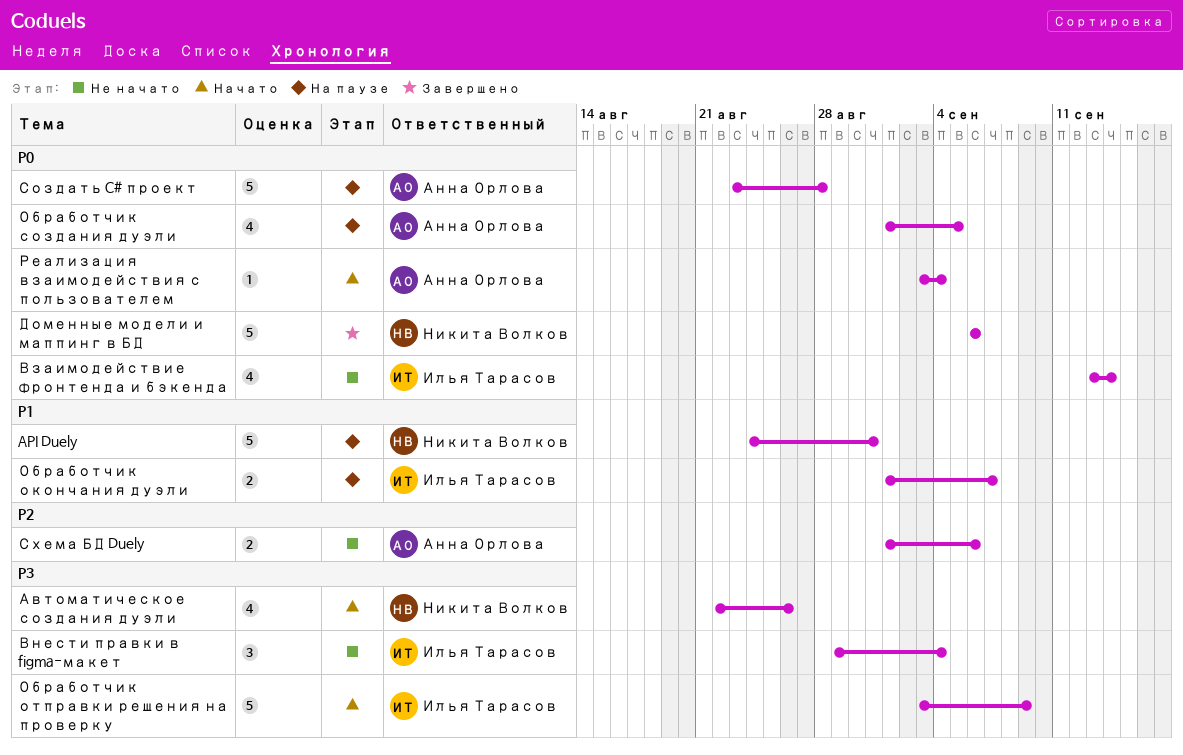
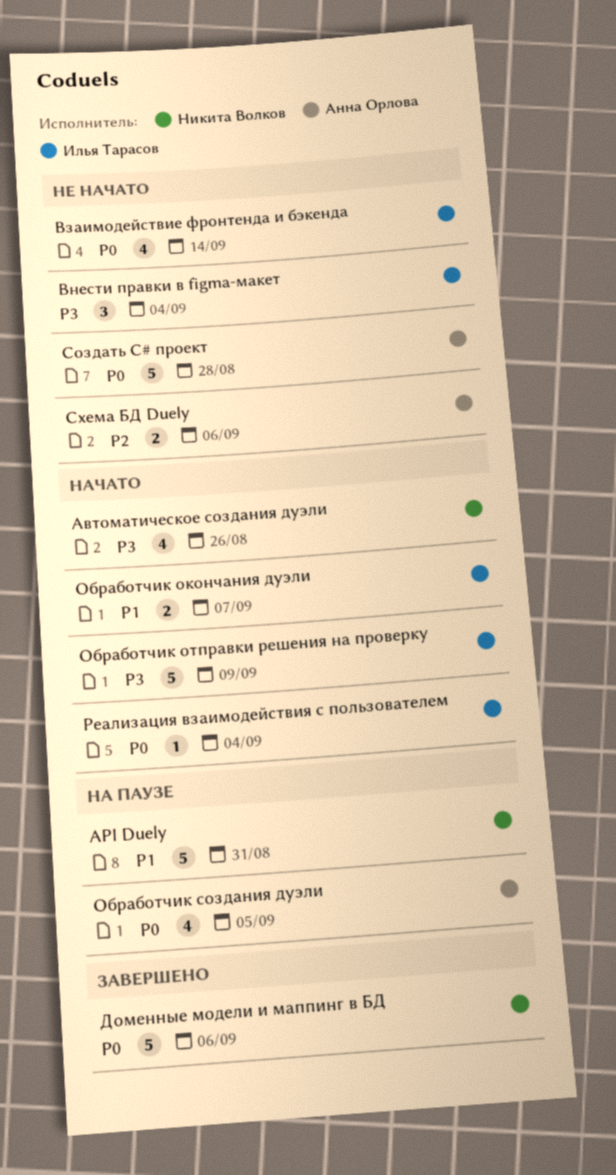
Обработчик окончания дуэли, status: На паузе -> Начато
Реализация взаимодействия с пользователем, owner: Анна Орлова -> Илья Тарасов
Создать C# проект, status: На паузе -> Не начато

